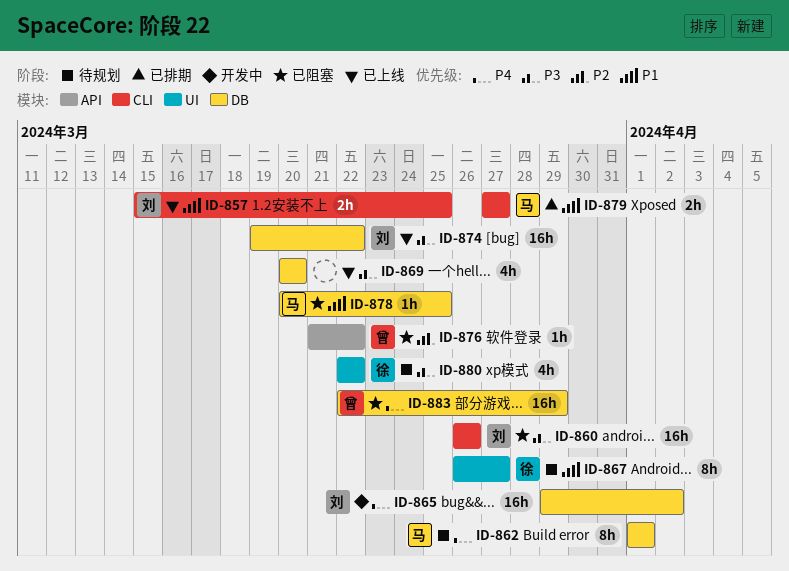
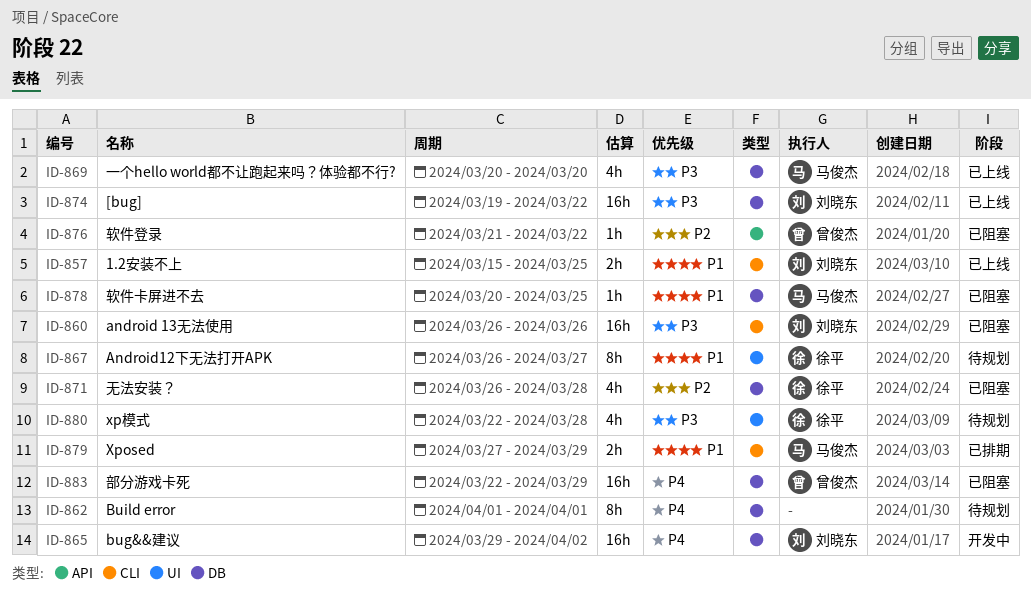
ID-862, owner: 马俊杰 -> none
ID-869, owner: none -> 马俊杰
ID-871: none -> present
ID-879, due: Mar 27 -> Mar 29
ID-880, due: Mar 22 -> Mar 28

